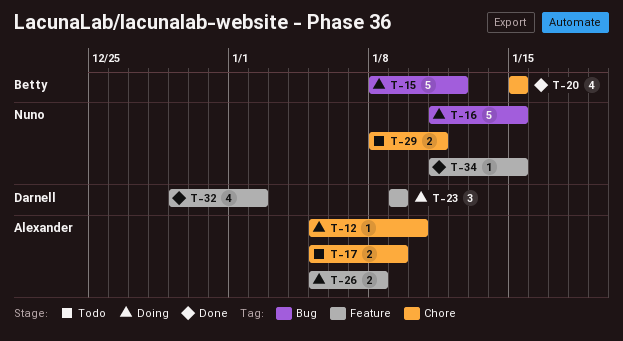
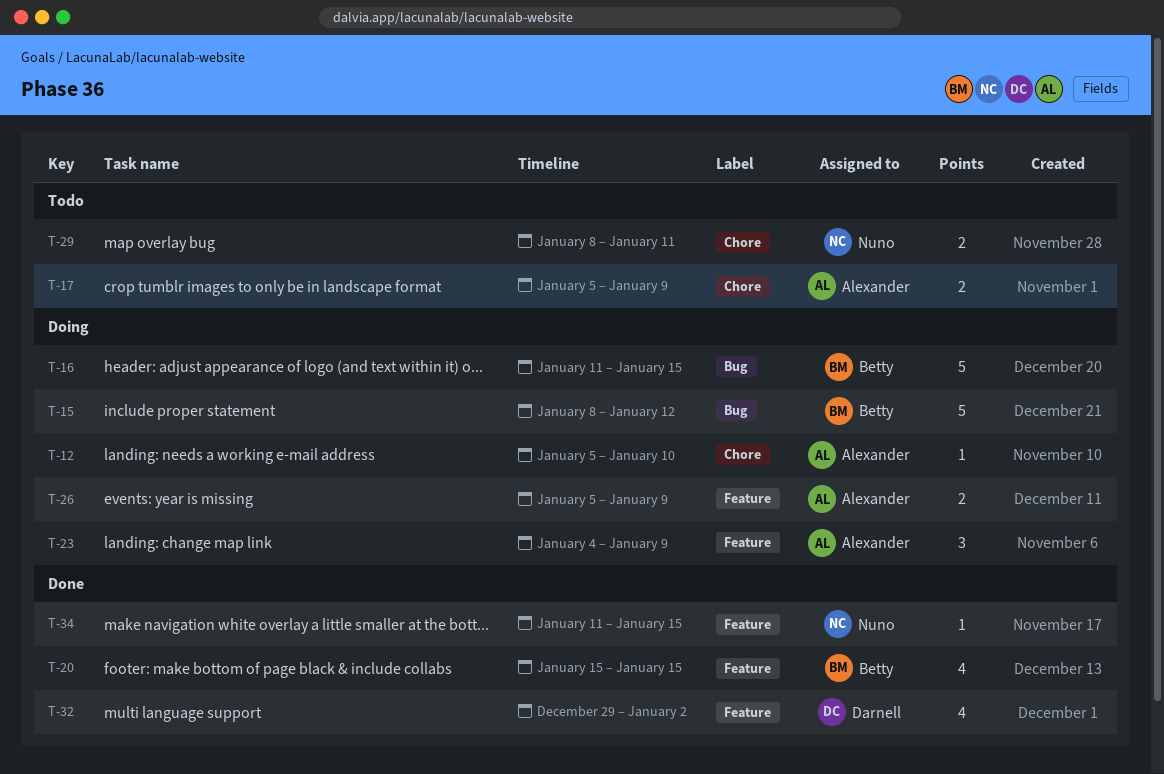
T-16, owner: Nuno -> Betty
T-20, label: Chore -> Feature
T-23, owner: Darnell -> Alexander
T-23, start: Jan 9 -> Jan 4
T-26, due: Jan 8 -> Jan 9

